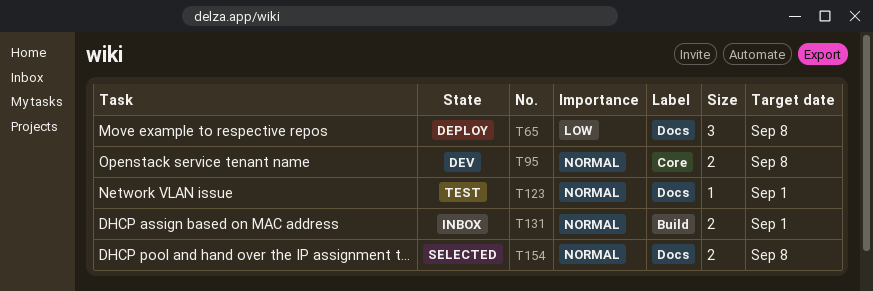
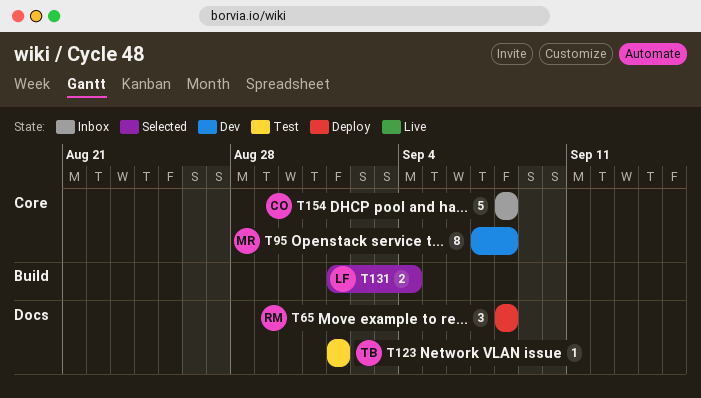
T95, estimate: 2 -> 8
T131, status: Inbox -> Selected
T131, due: Sep 1 -> Sep 4
T154, status: Selected -> Inbox
T154, label: Docs -> Core
T154, estimate: 2 -> 5

